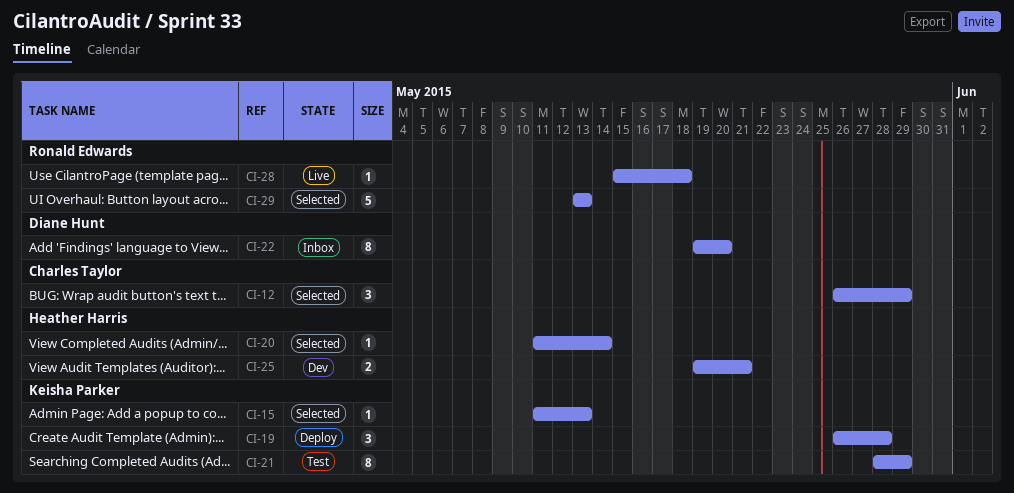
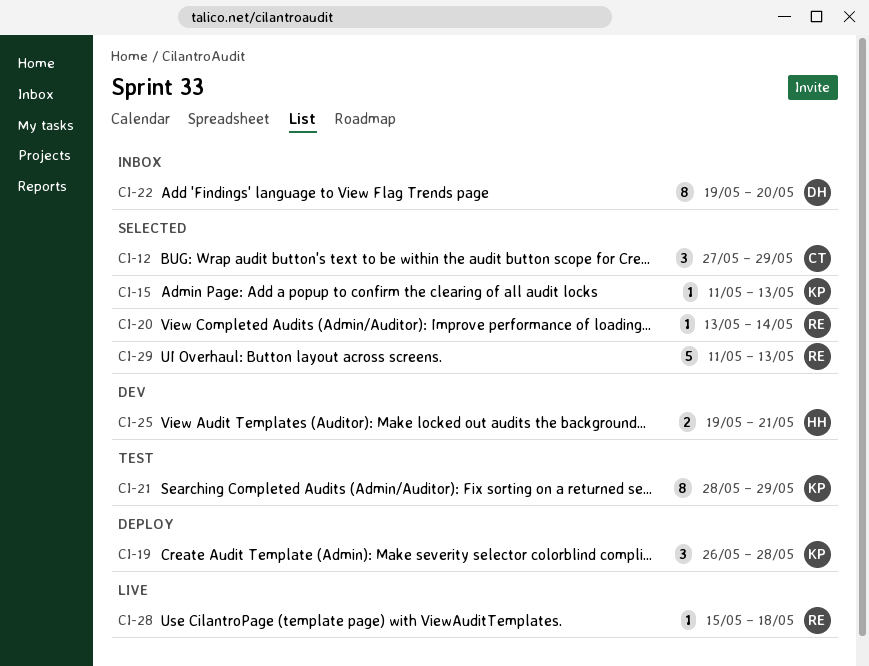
CI-12, start: May 26 -> May 27
CI-20, owner: Heather Harris -> Ronald Edwards
CI-20, start: May 11 -> May 13
CI-29, start: May 13 -> May 11

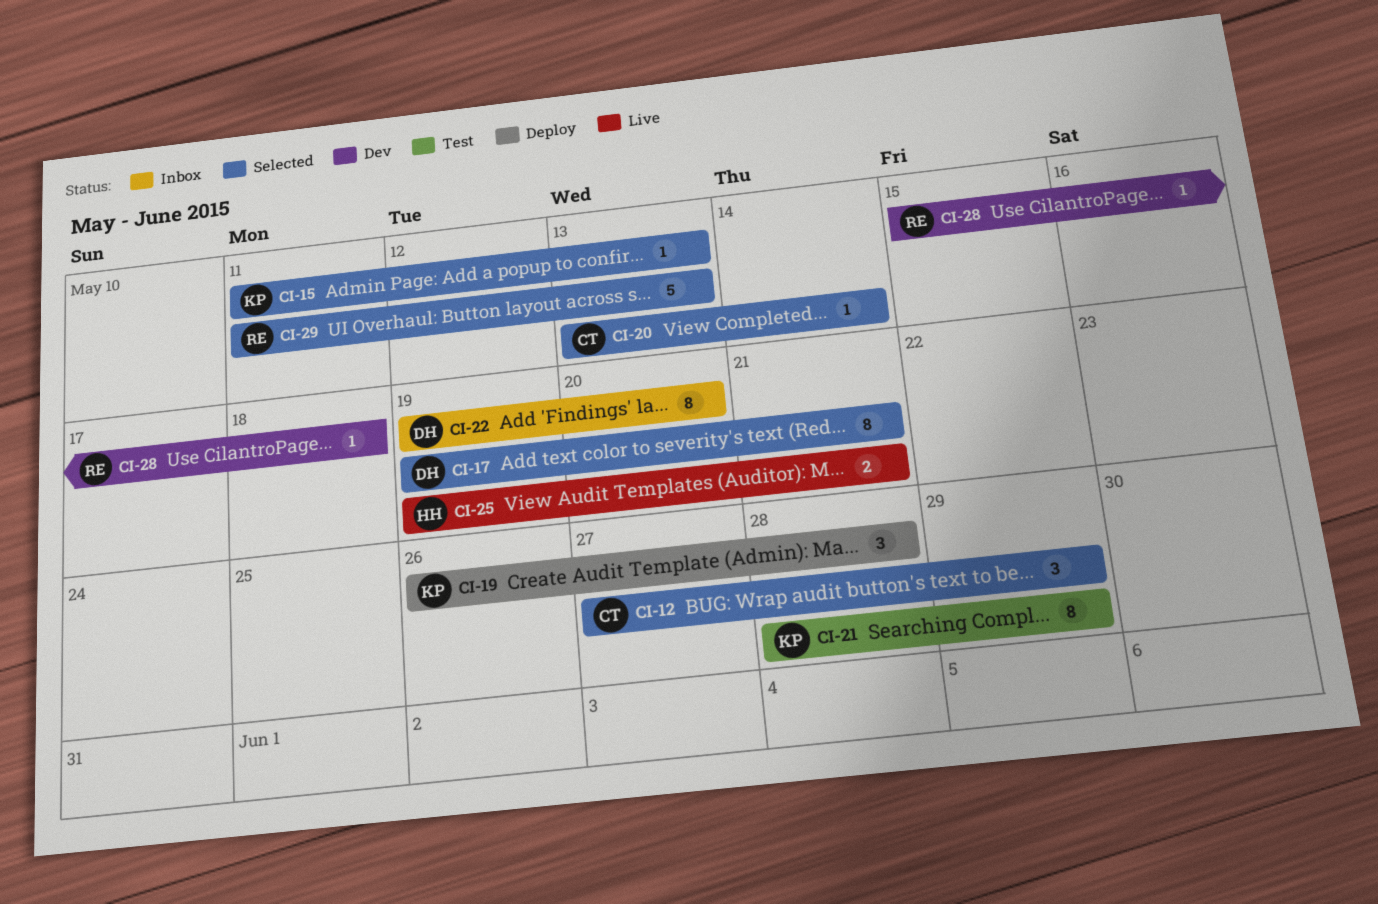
CI-17: none -> present
CI-20, owner: RE -> CT
CI-25, status: Dev -> Live
CI-28, status: Live -> Dev

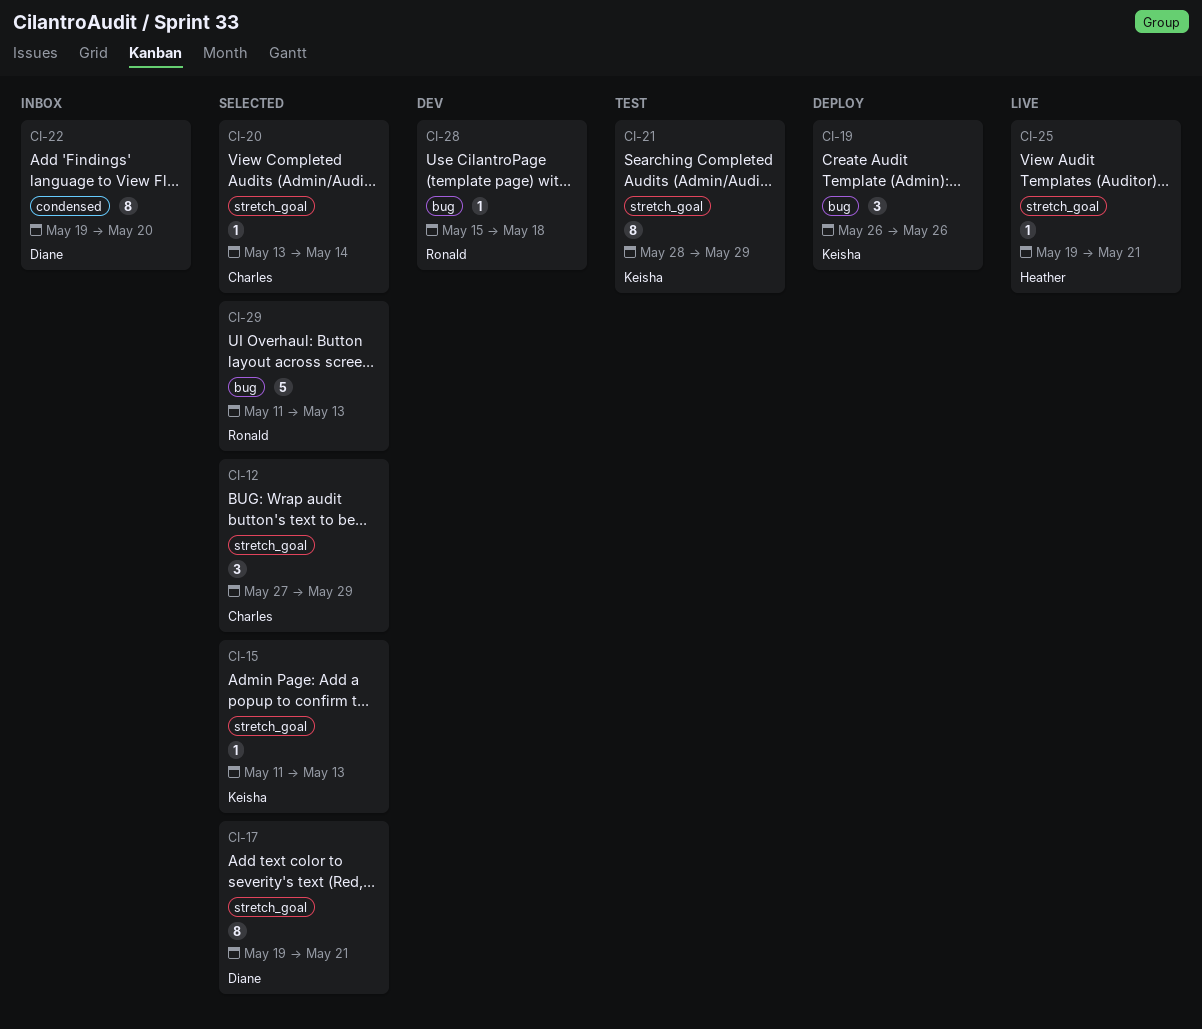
CI-19, due: May 28 -> May 26
CI-25, estimate: 2 -> 1

